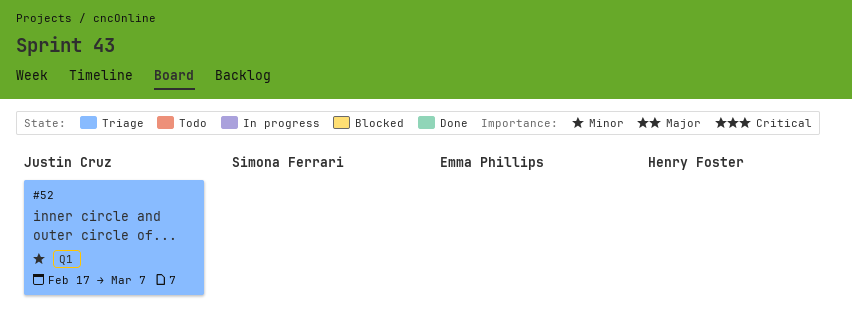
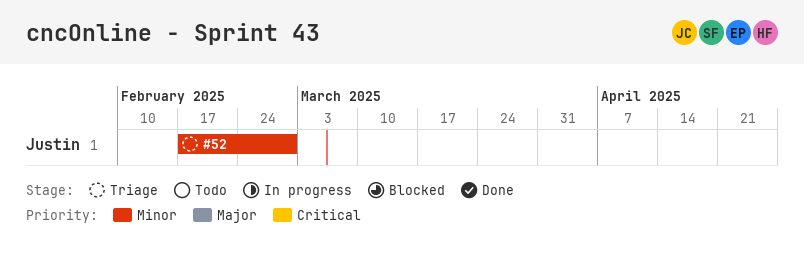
#52, due: Mar 7 -> Feb 28

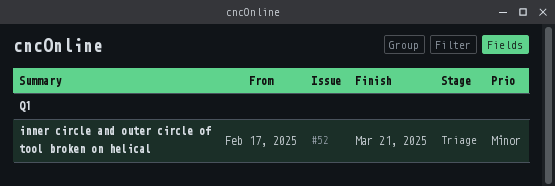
#52, due: Feb 28 -> Mar 21

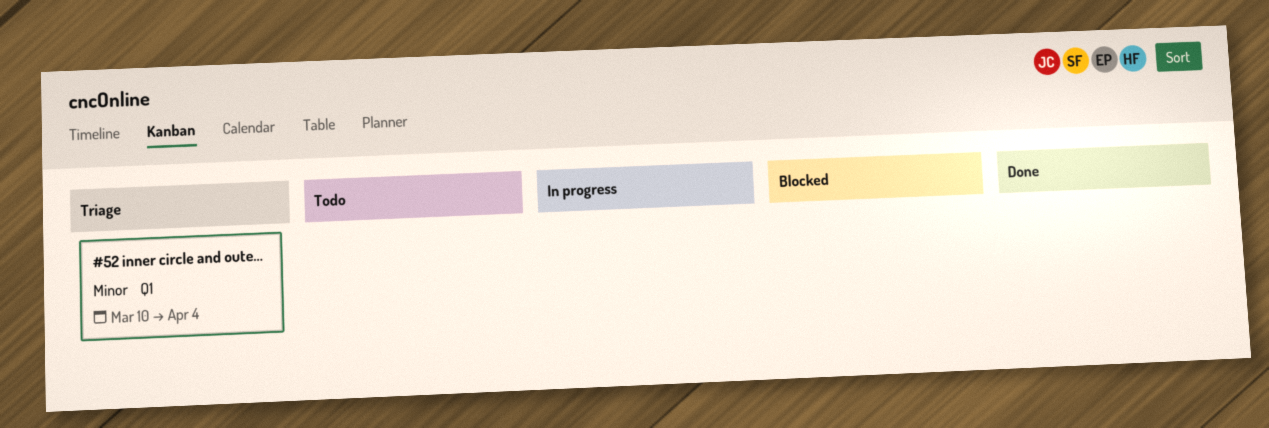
#52, start: Feb 17 -> Mar 10
#52, due: Mar 21 -> Apr 4

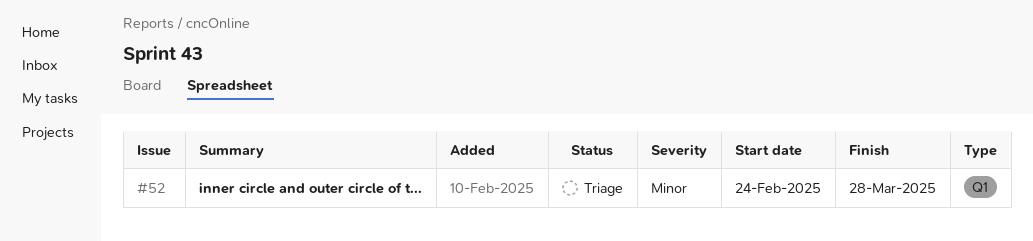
#52, start: Mar 10 -> Feb 24
#52, due: Apr 4 -> Mar 28

